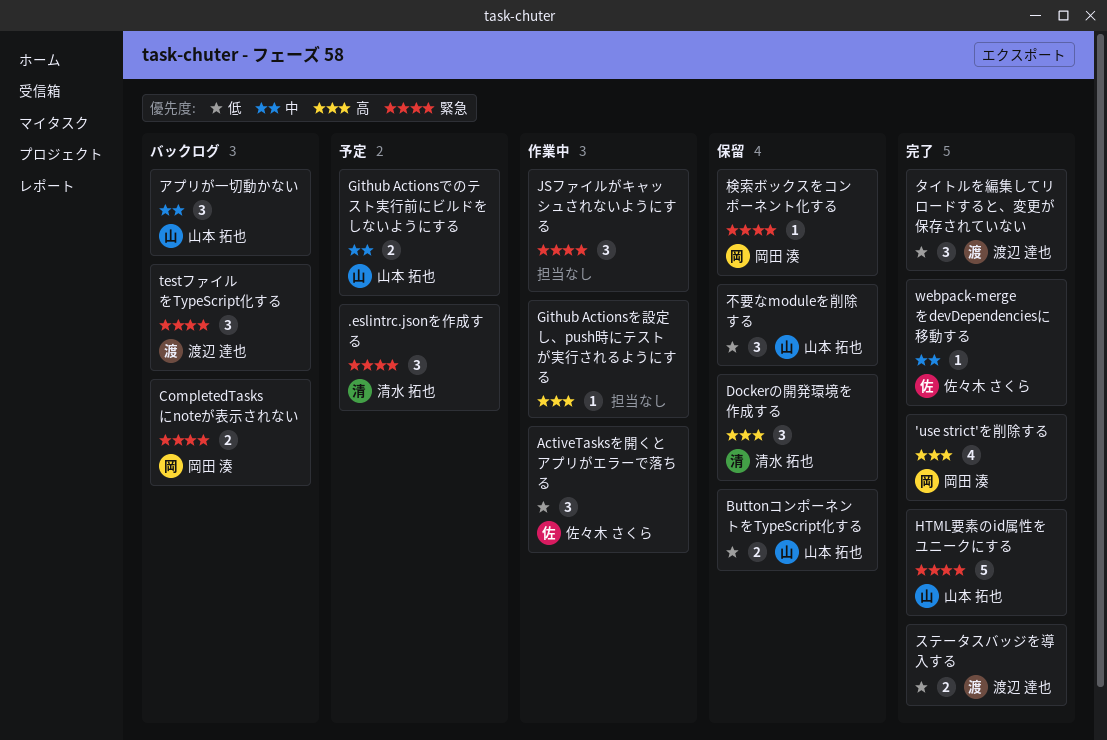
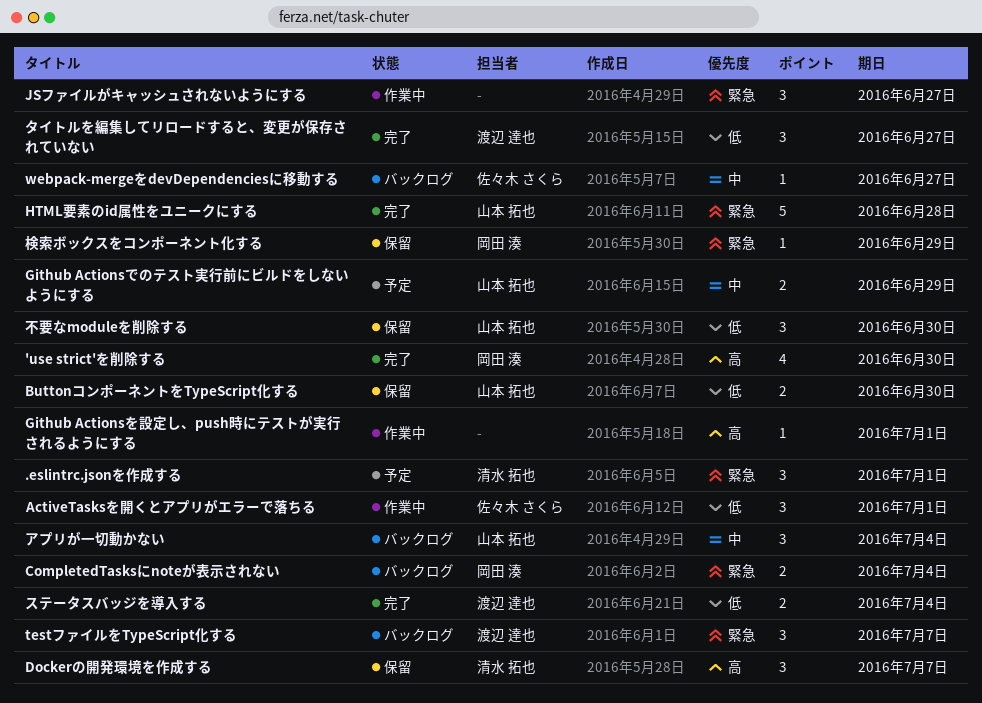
webpack-mergeをdevDependenciesに移動する, status: 完了 -> バックログ

